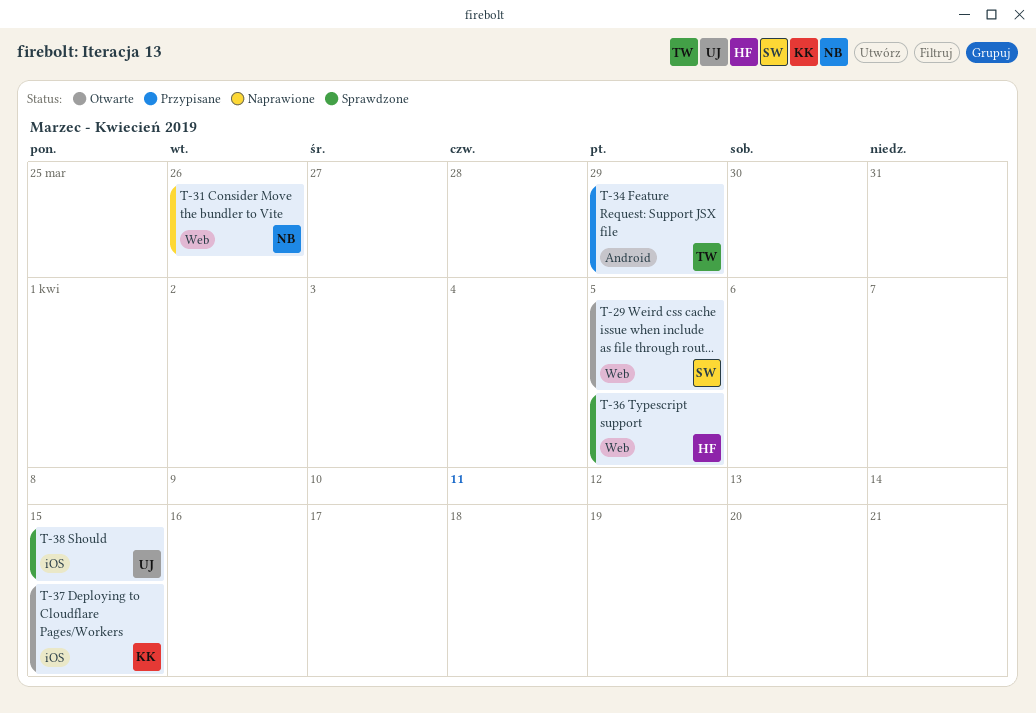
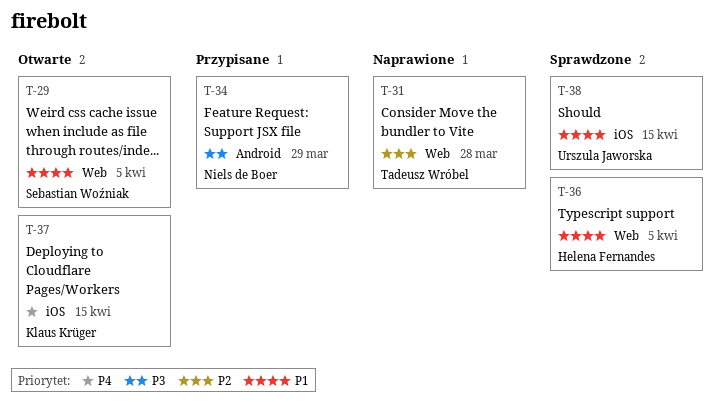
T-31, owner: Niels de Boer -> Tadeusz Wróbel
T-31, due: Mar 26 -> Mar 28
T-34, owner: Tadeusz Wróbel -> Niels de Boer

